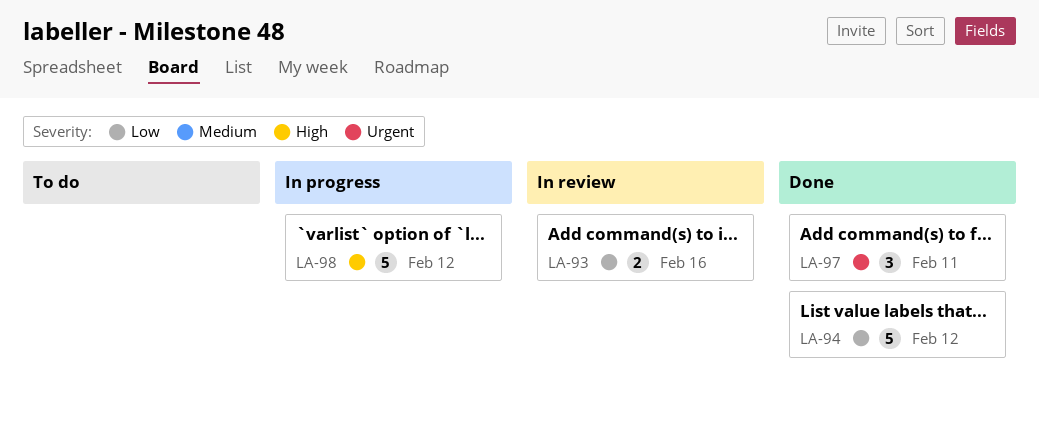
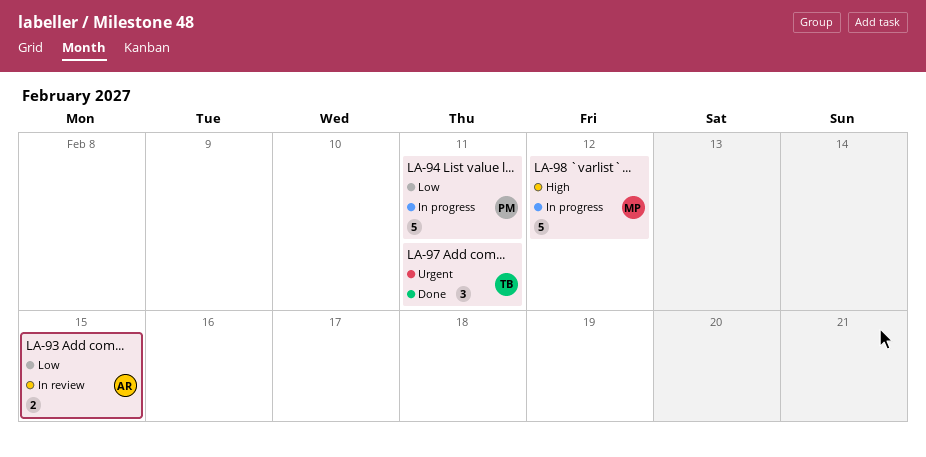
LA-93, due: Feb 16 -> Feb 15
LA-94, status: Done -> In progress
LA-94, due: Feb 12 -> Feb 11

